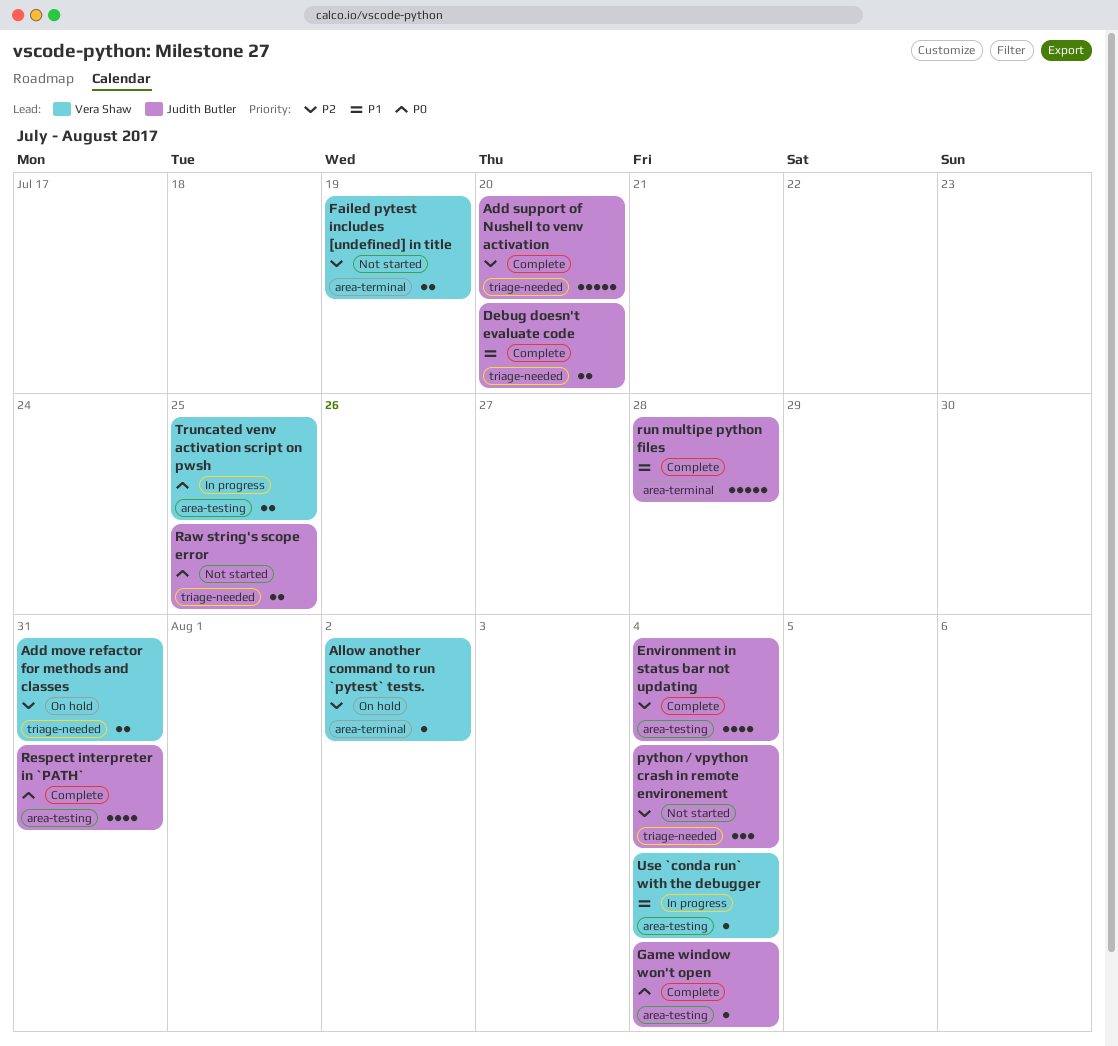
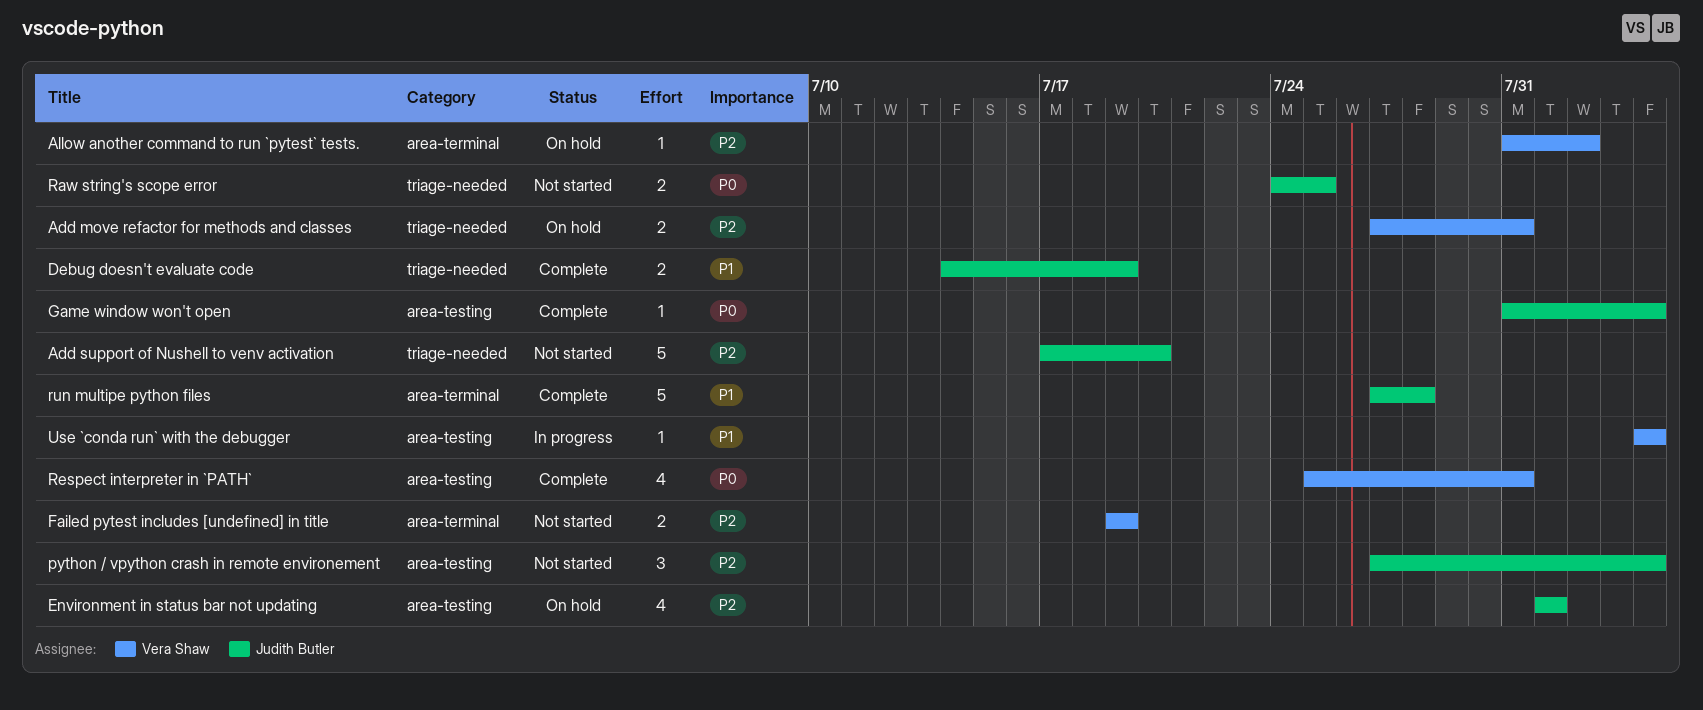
Add support of Nushell to venv activation, status: Complete -> Not started
Debug doesn't evaluate code, due: Jul 20 -> Jul 19
Environment in status bar not updating, status: Complete -> On hold
Environment in status bar not updating, due: Aug 4 -> Aug 1
python / vpython crash in remote environement, label: triage-needed -> area-testing
Respect interpreter in `PATH`, owner: Judith Butler -> Vera Shaw
Truncated venv activation script on pwsh: present -> none

